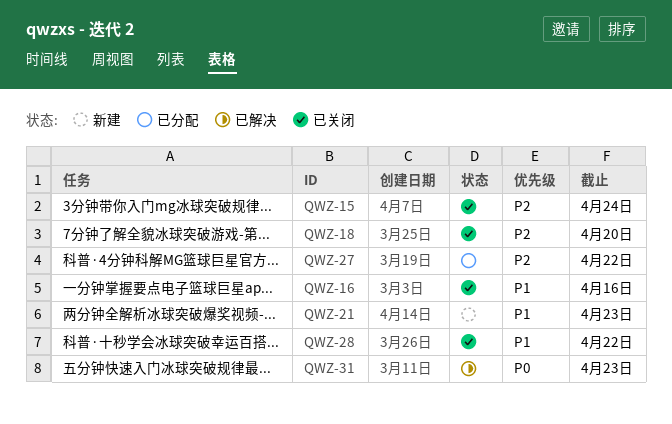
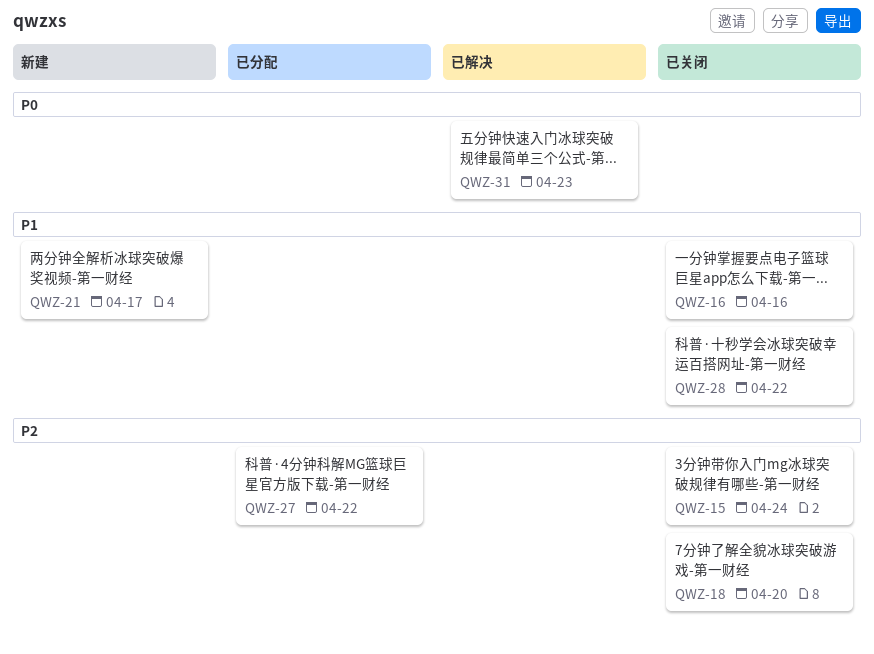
QWZ-21, due: Apr 23 -> Apr 17

